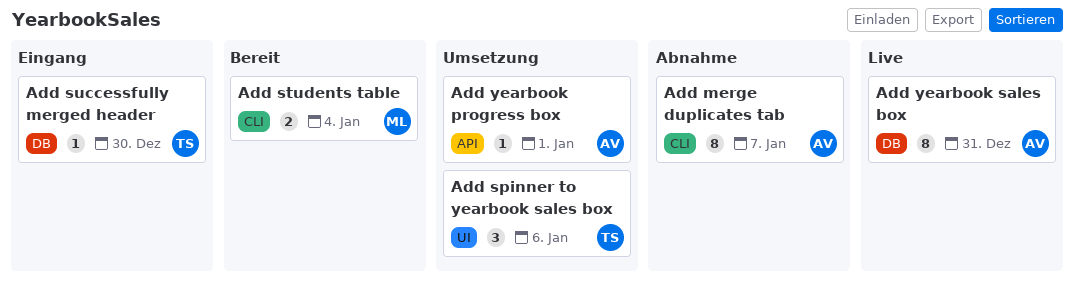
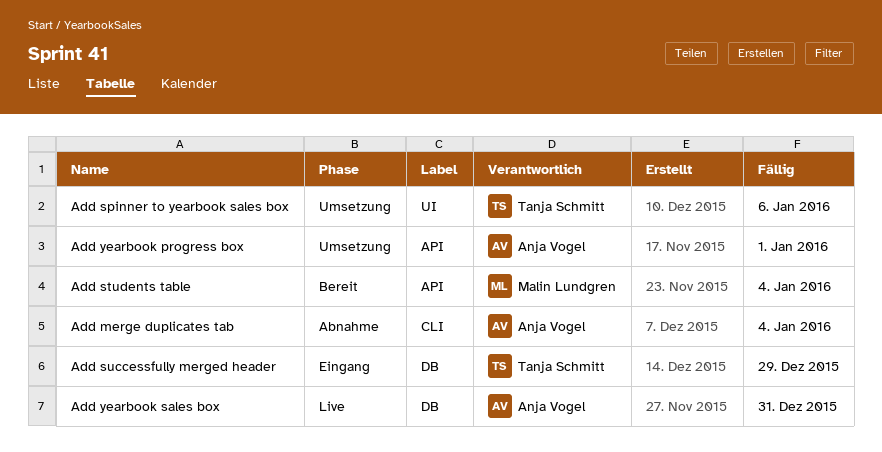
Add merge duplicates tab, due: Jan 7 -> Jan 4
Add students table, label: CLI -> API
Add successfully merged header, due: Dec 30 -> Dec 29

